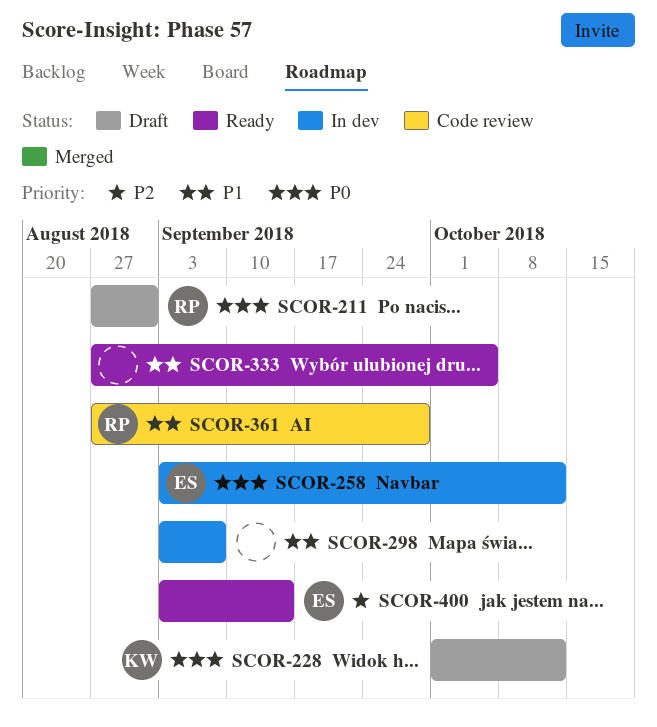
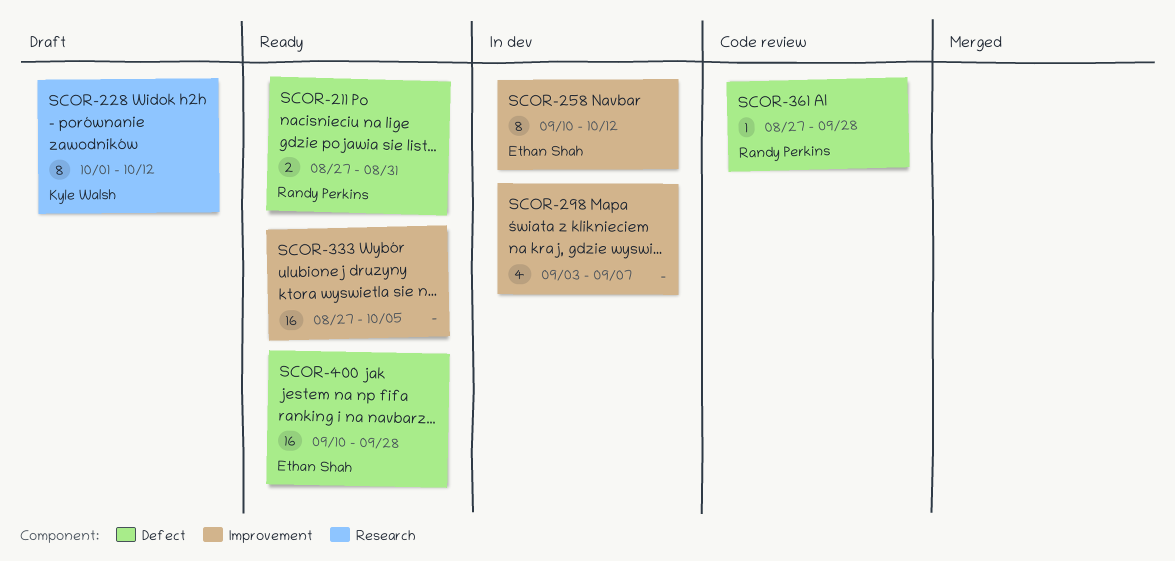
SCOR-211, status: Draft -> Ready
SCOR-258, start: Sep 3 -> Sep 10
SCOR-400, start: Sep 3 -> Sep 10
SCOR-400, due: Sep 14 -> Sep 28

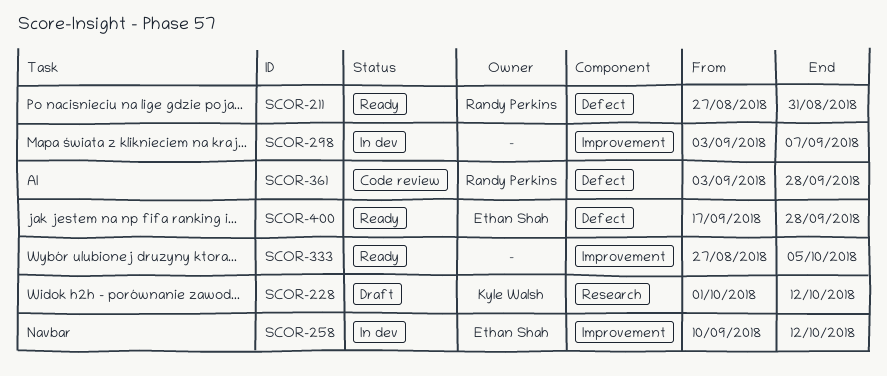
SCOR-361, start: Aug 27 -> Sep 3
SCOR-400, start: Sep 10 -> Sep 17

